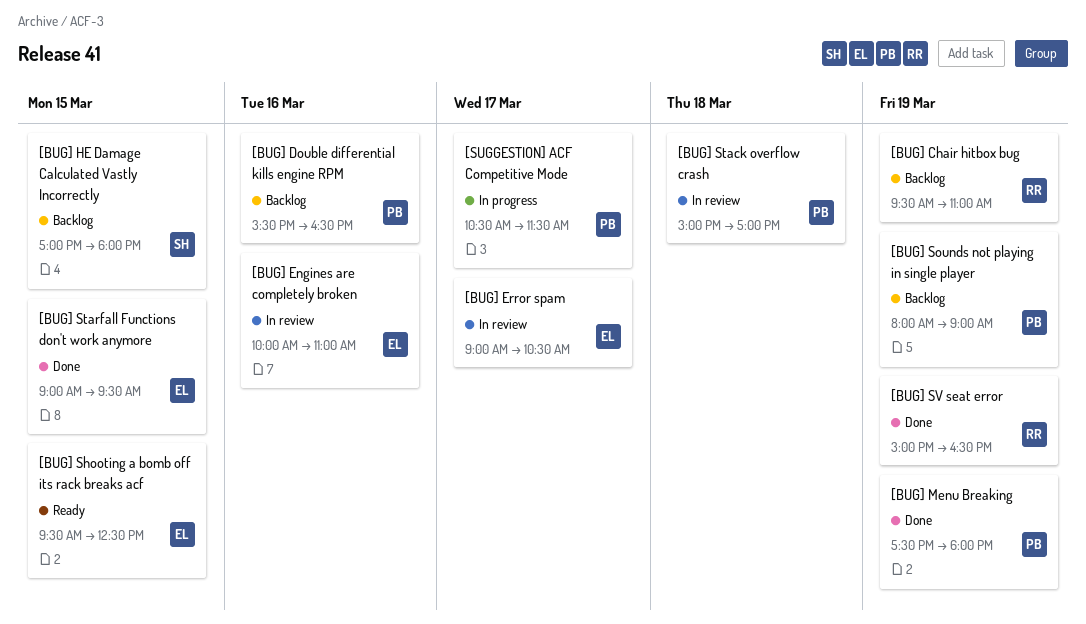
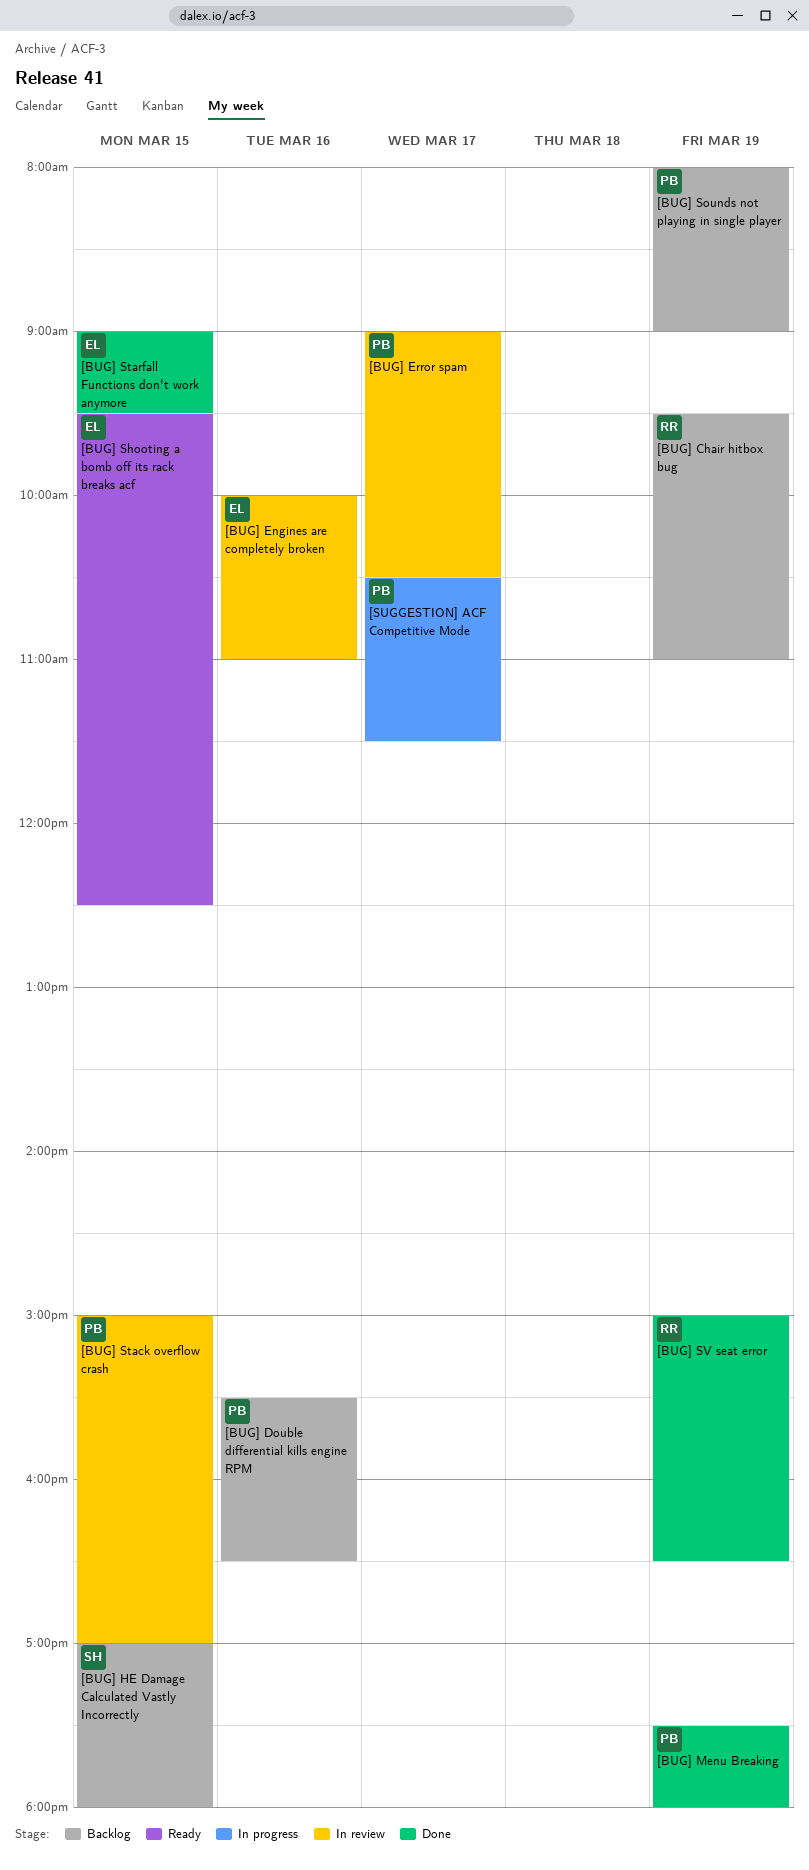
[BUG] Error spam, owner: EL -> PB
[BUG] Stack overflow crash, day: Mar 18 -> Mar 15

